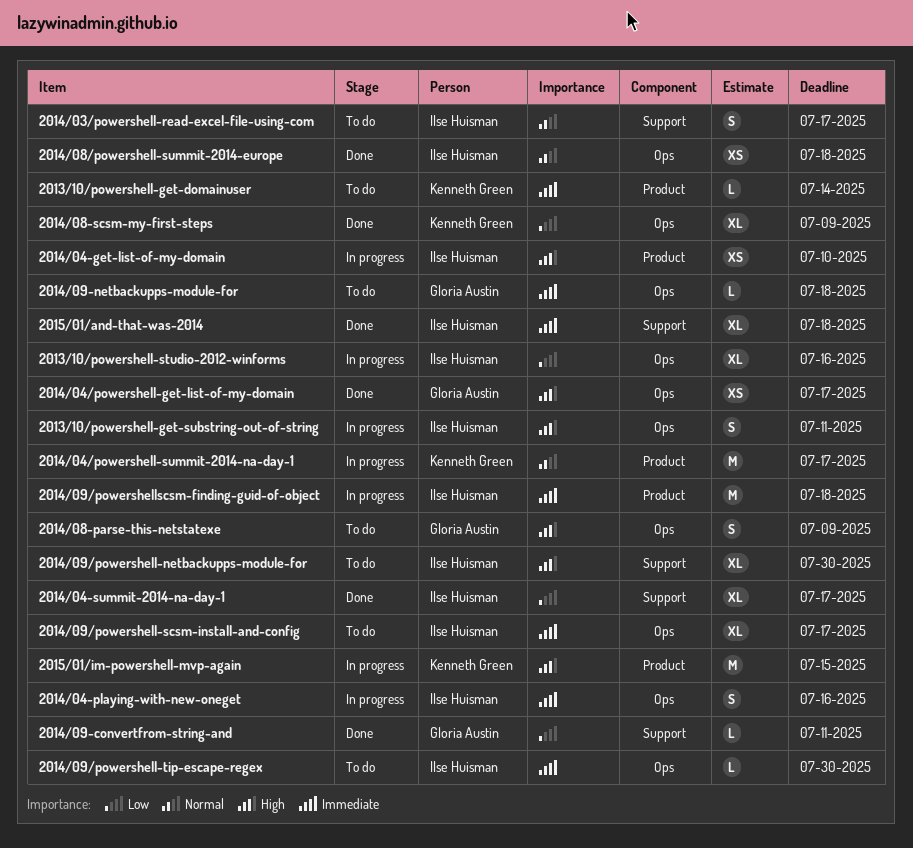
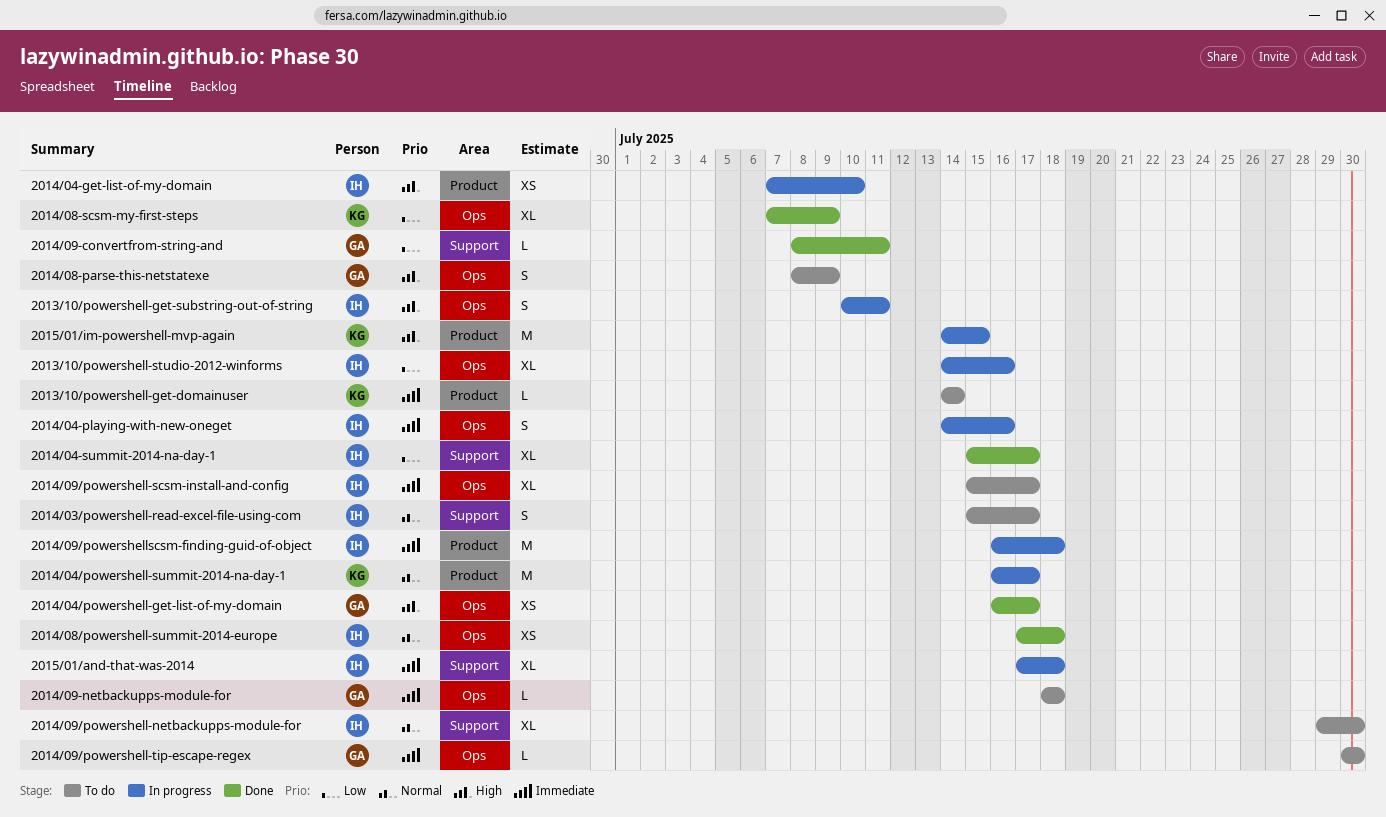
2014/09/powershell-netbackupps-module-for, priority: High -> Normal
2014/09/powershell-tip-escape-regex, owner: Ilse Huisman -> Gloria Austin
2015/01/and-that-was-2014, status: Done -> In progress

